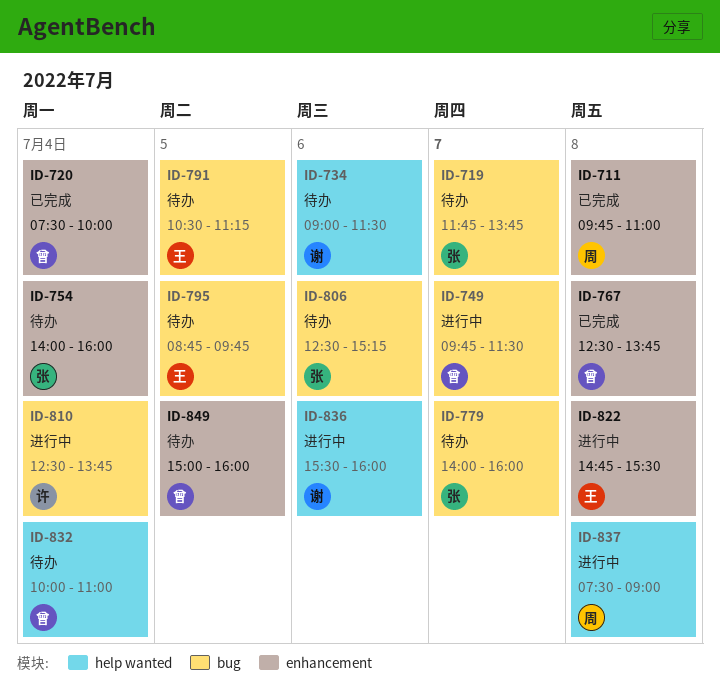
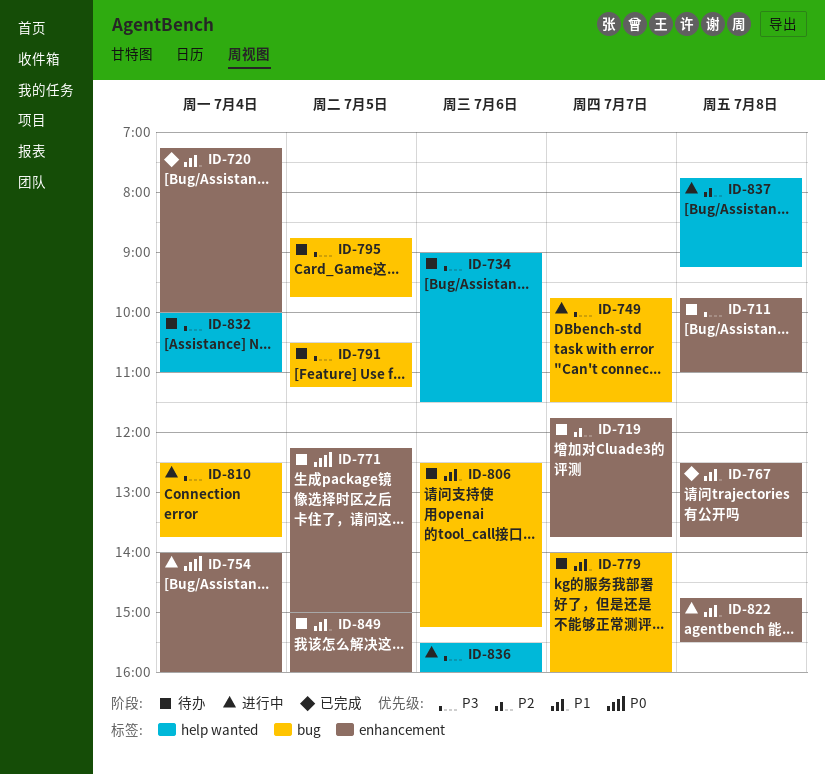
ID-711, status: 已完成 -> 待办
ID-719, label: bug -> enhancement
ID-720, begins: 07:30 -> 07:15
ID-754, status: 待办 -> 进行中
ID-771: none -> present
ID-837, begins: 07:30 -> 07:45
ID-837, ends: 09:00 -> 09:15

